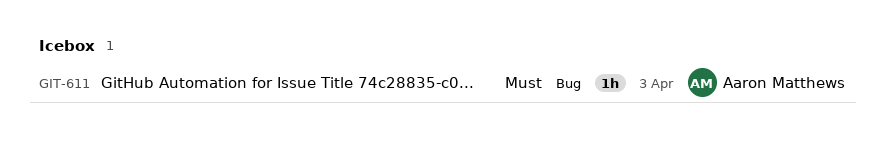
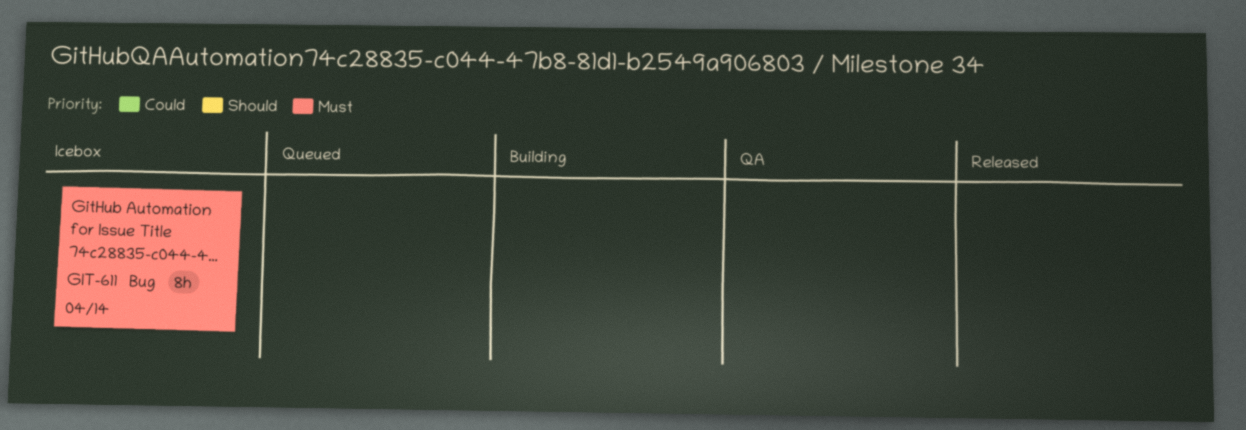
GIT-611, estimate: 1h -> 8h
GIT-611, due: Apr 3 -> Apr 14

